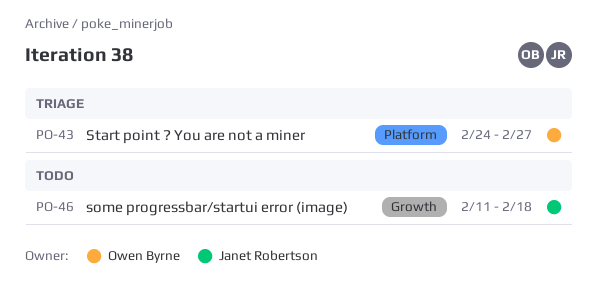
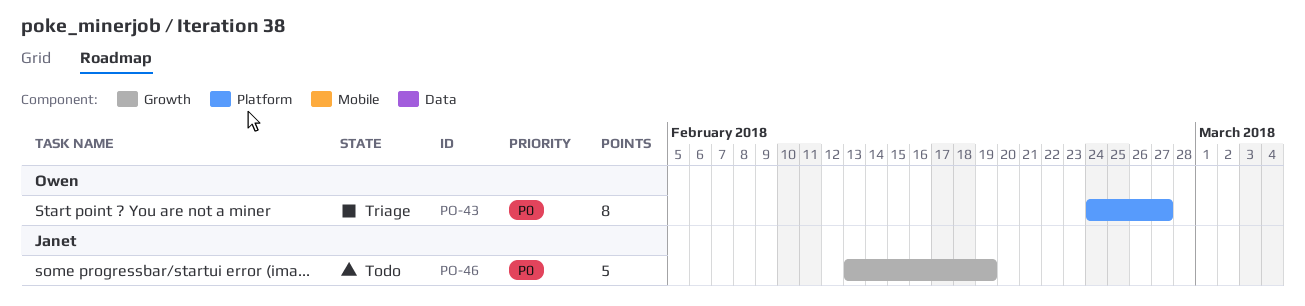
PO-46, start: Feb 11 -> Feb 13
PO-46, due: Feb 18 -> Feb 19

